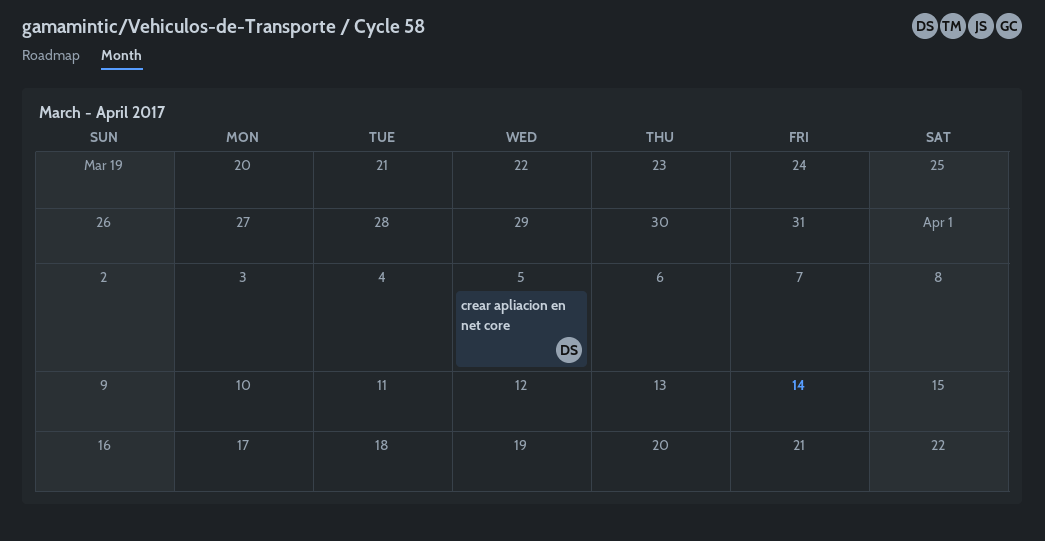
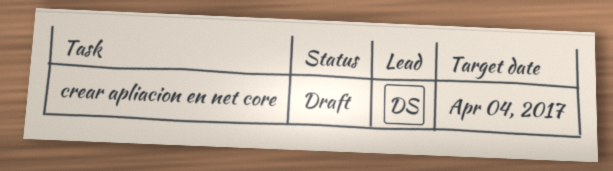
crear apliacion en net core, due: Apr 5 -> Apr 4

